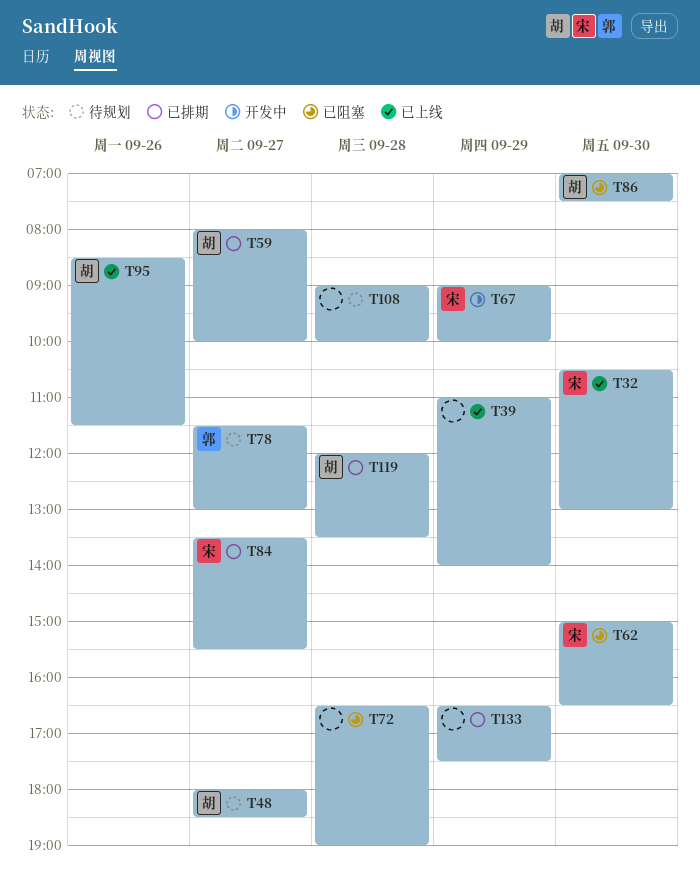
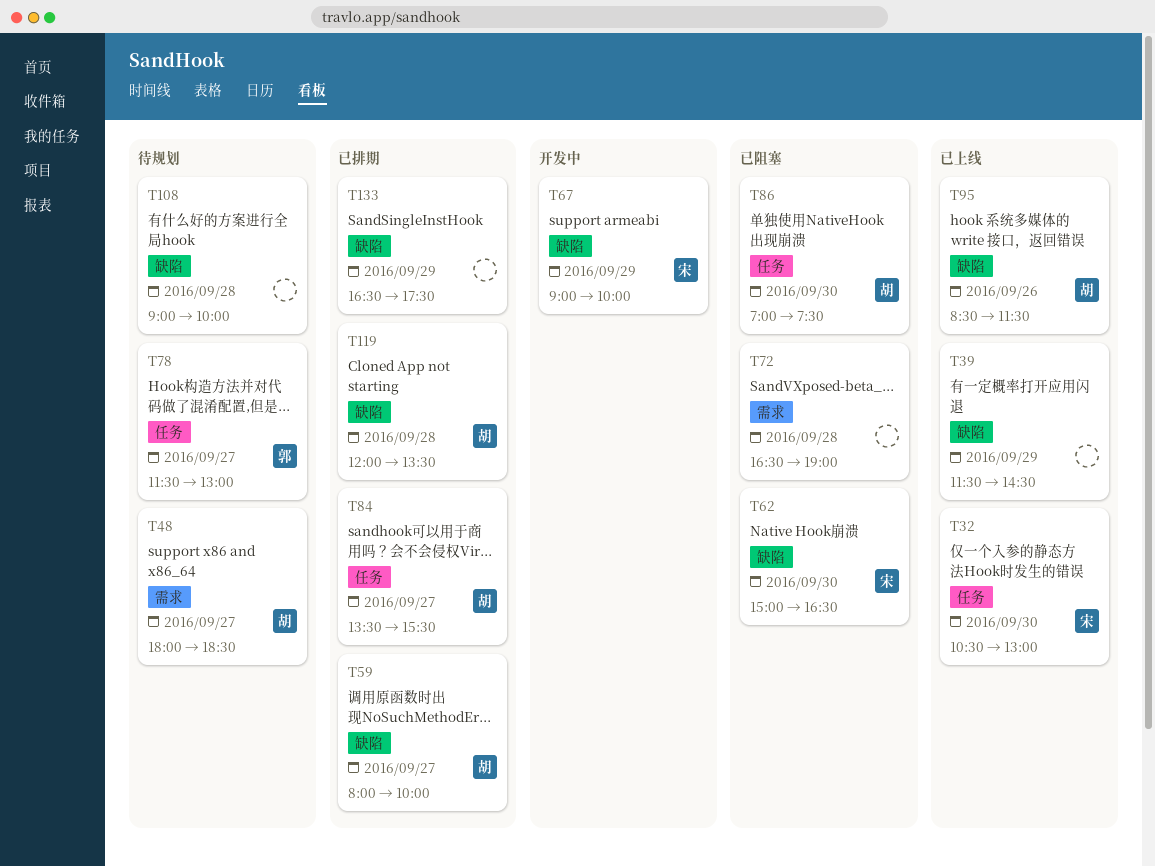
T39, begins: 11:00 -> 11:30
T39, ends: 14:00 -> 14:30
T84, owner: 宋 -> 胡

